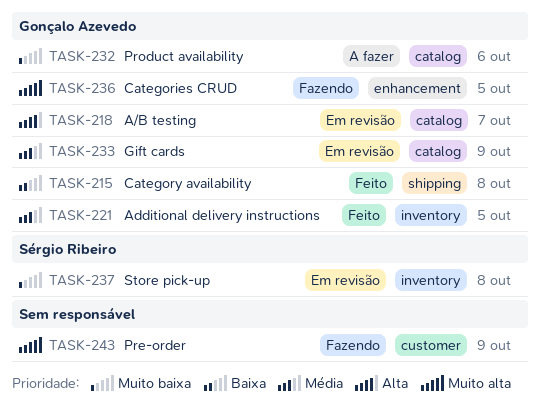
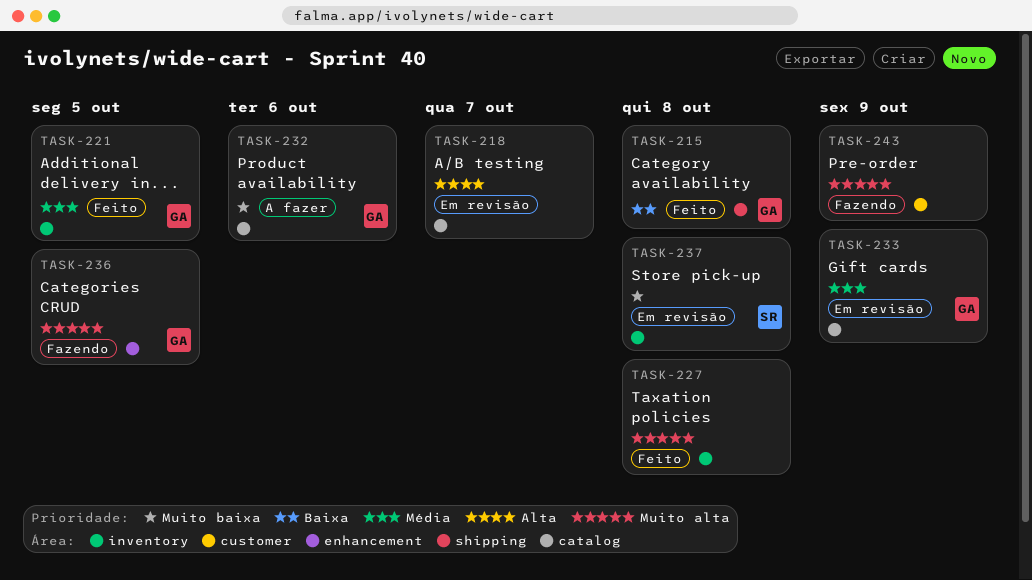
TASK-218, owner: Gonçalo Azevedo -> none
TASK-227: none -> present

